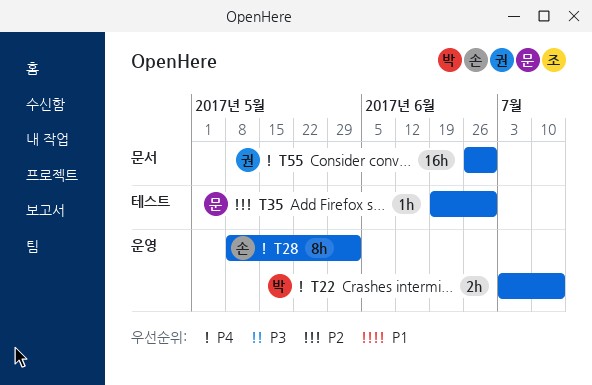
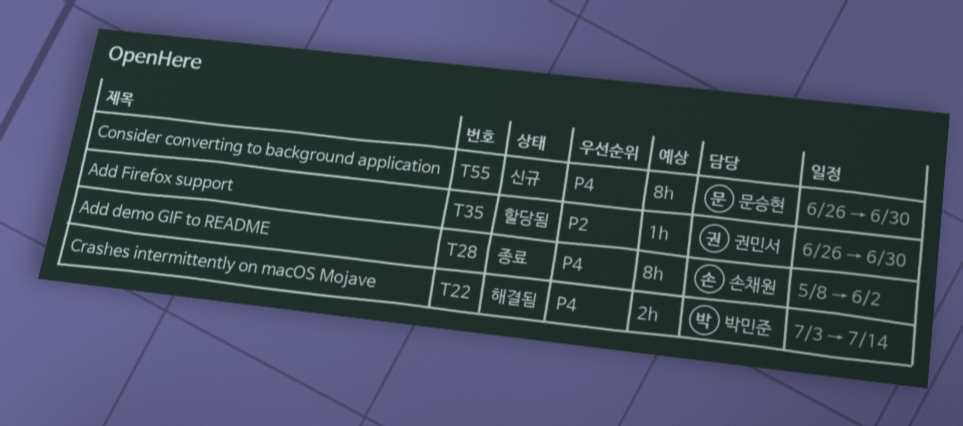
T35, owner: 문승현 -> 권민서
T35, start: Jun 19 -> Jun 26
T55, owner: 권민서 -> 문승현
T55, estimate: 16h -> 8h

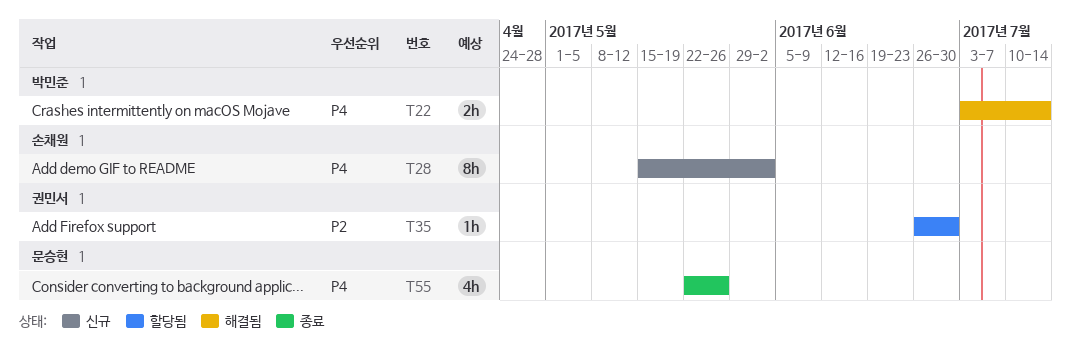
T28, status: 종료 -> 신규
T28, start: May 8 -> May 15
T55, status: 신규 -> 종료
T55, estimate: 8h -> 4h
T55, start: Jun 26 -> May 22
T55, due: Jun 30 -> May 26

